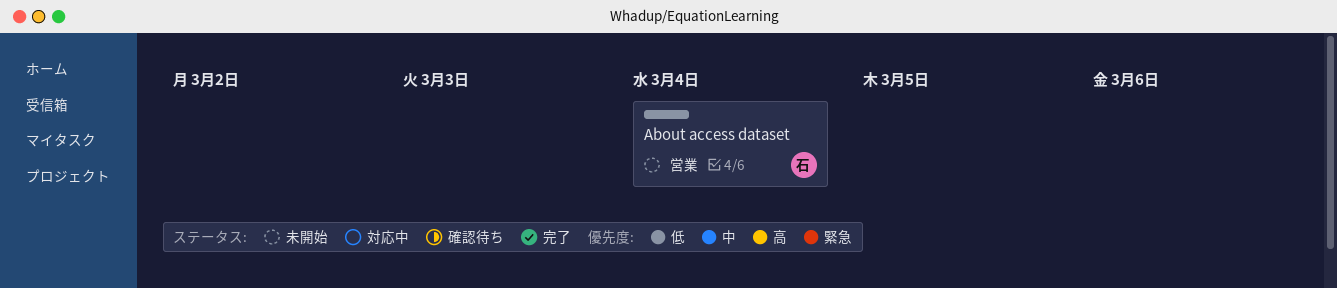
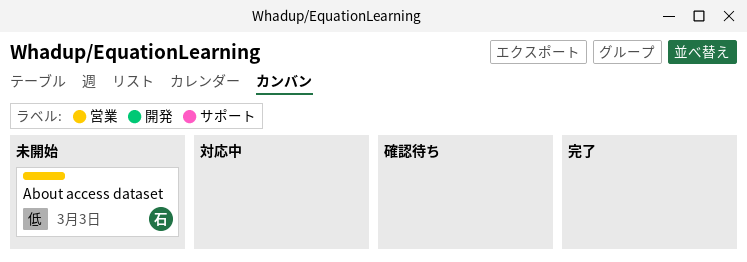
About access dataset, due: Mar 4 -> Mar 3

